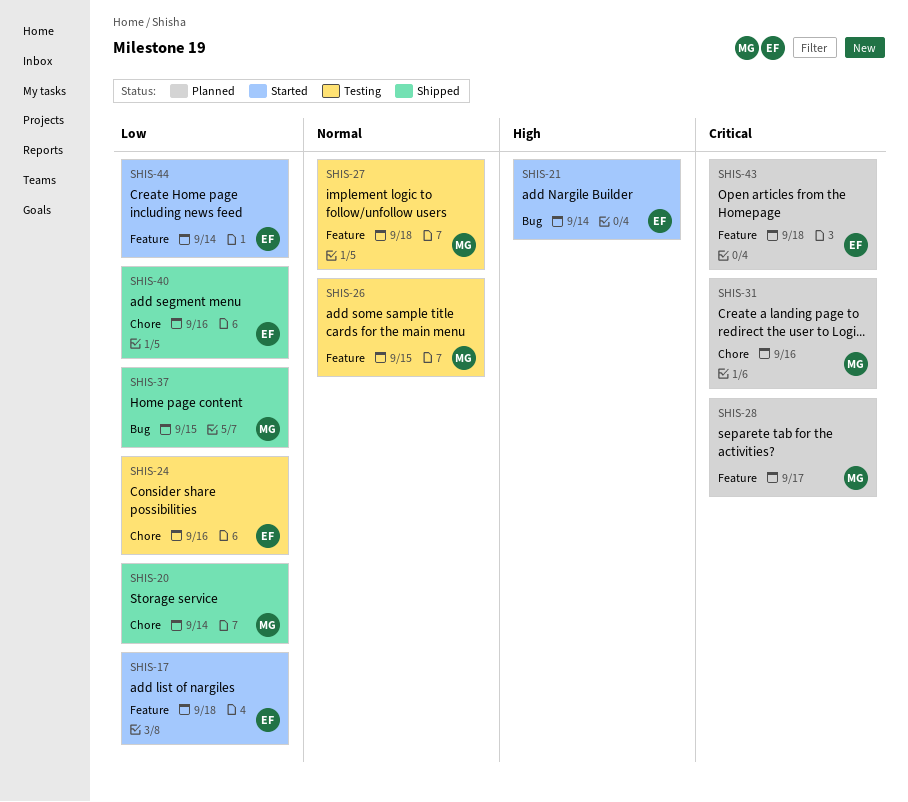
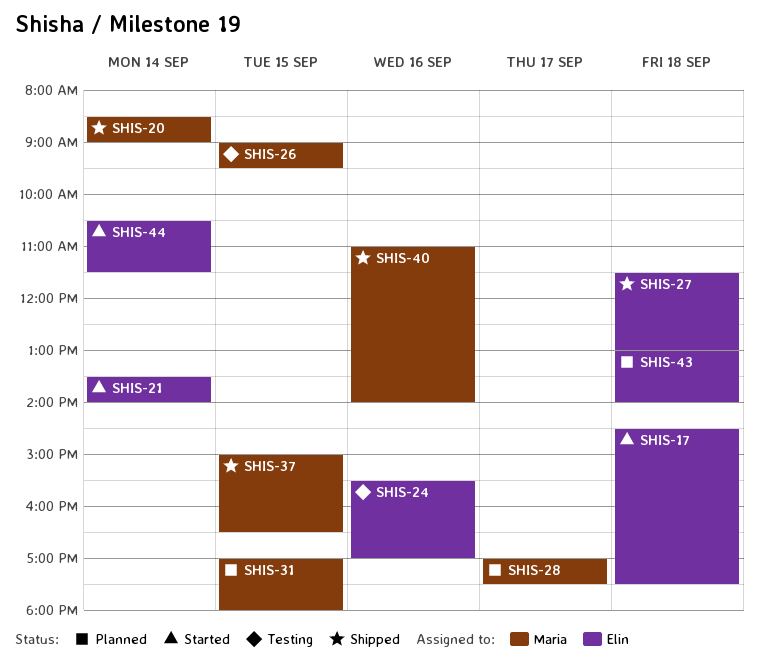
SHIS-27, status: Testing -> Shipped
SHIS-27, owner: Maria -> Elin
SHIS-31, day: Sep 16 -> Sep 15
SHIS-40, owner: Elin -> Maria

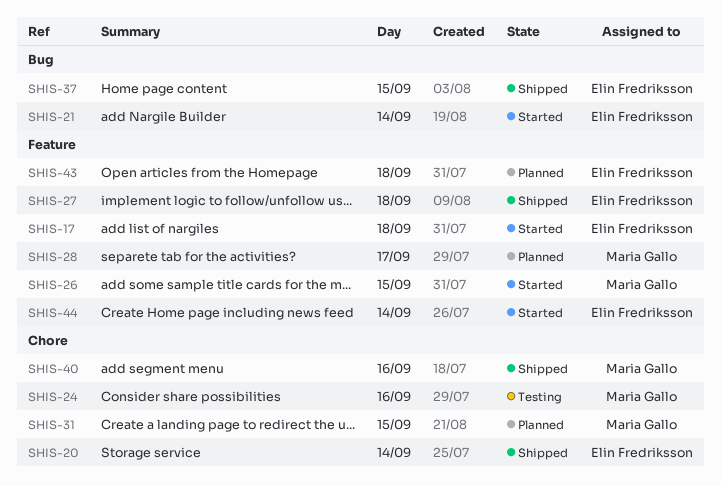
SHIS-20, owner: Maria Gallo -> Elin Fredriksson
SHIS-24, owner: Elin Fredriksson -> Maria Gallo
SHIS-26, status: Testing -> Started
SHIS-37, owner: Maria Gallo -> Elin Fredriksson

